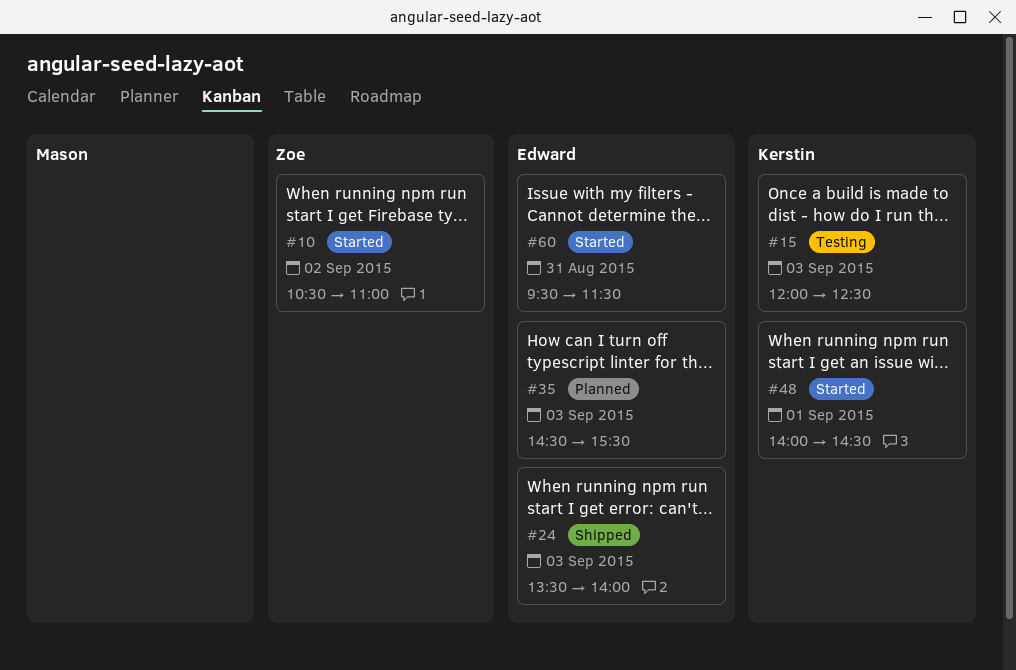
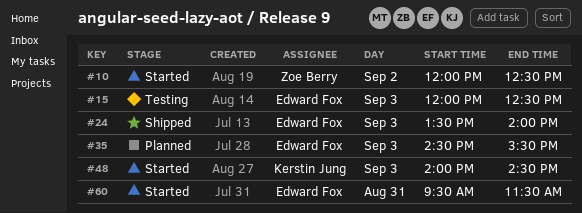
#10, begins: 10:30 -> 12:00
#10, ends: 11:00 -> 12:30
#15, owner: Kerstin Jung -> Edward Fox
#48, day: Sep 1 -> Sep 3

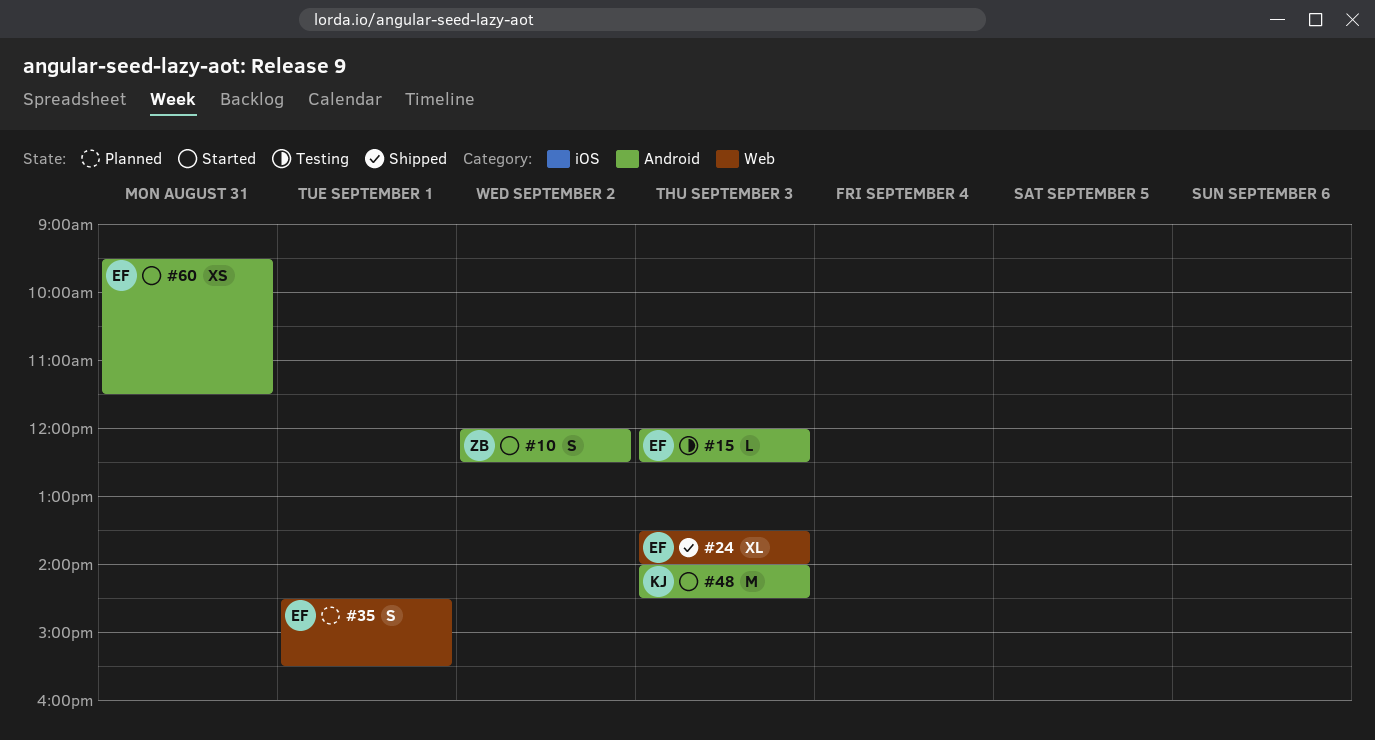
#35, day: Sep 3 -> Sep 1

